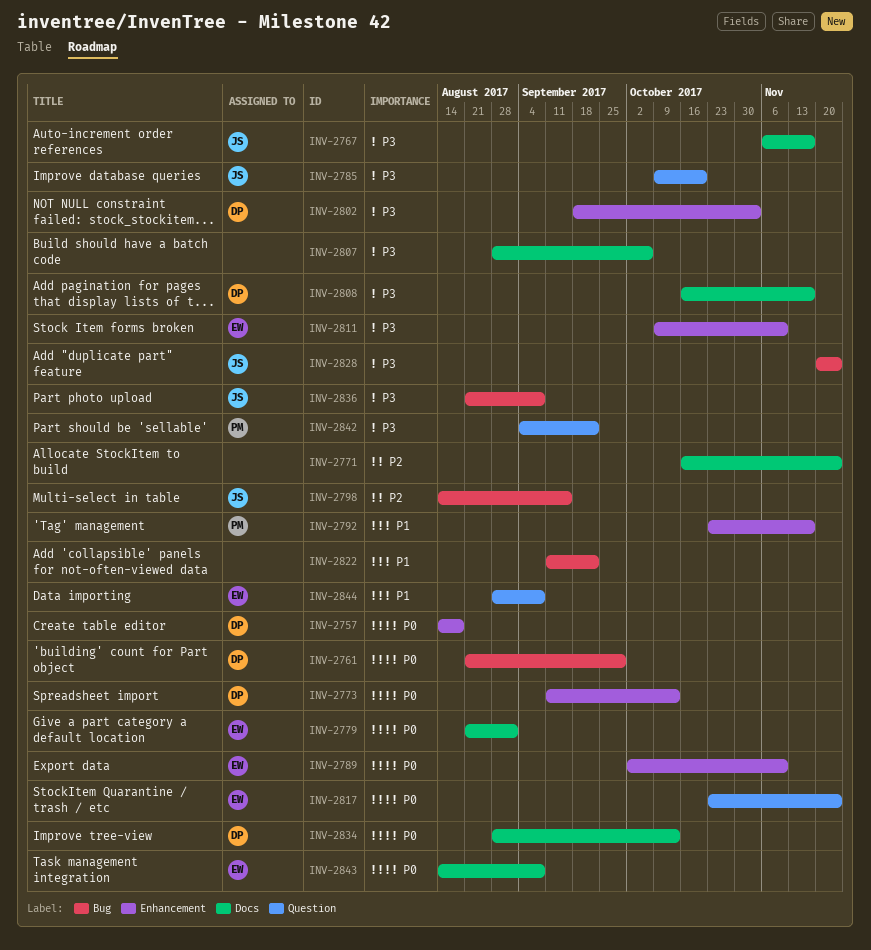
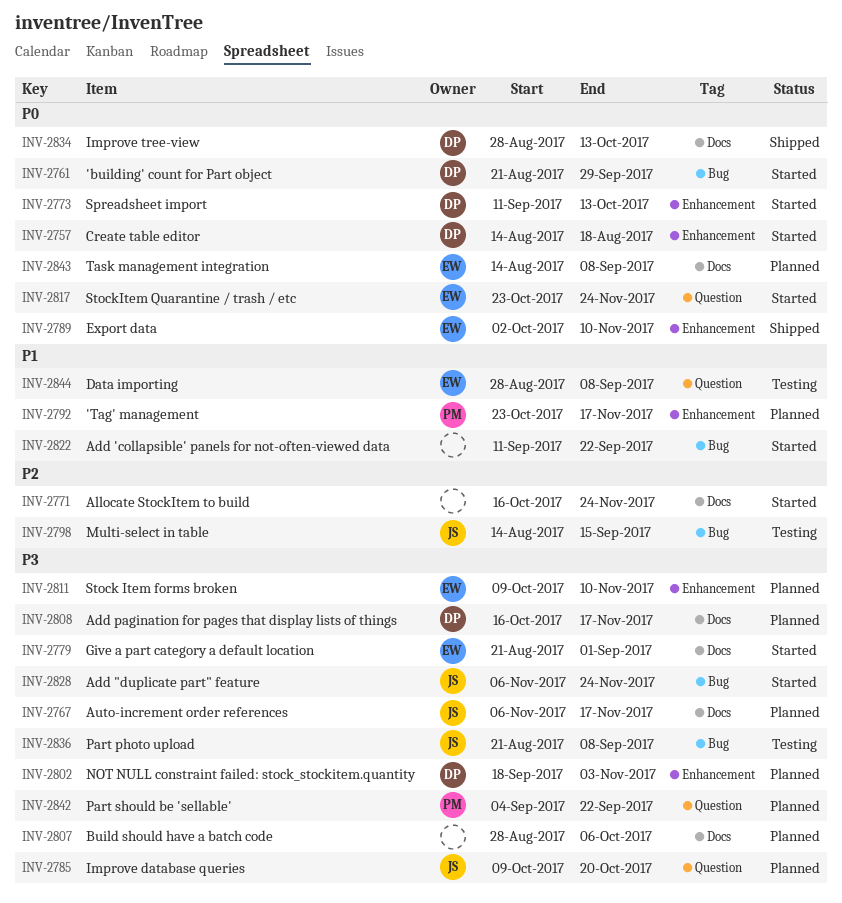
INV-2779, priority: P0 -> P3
INV-2828, start: Nov 20 -> Nov 6

